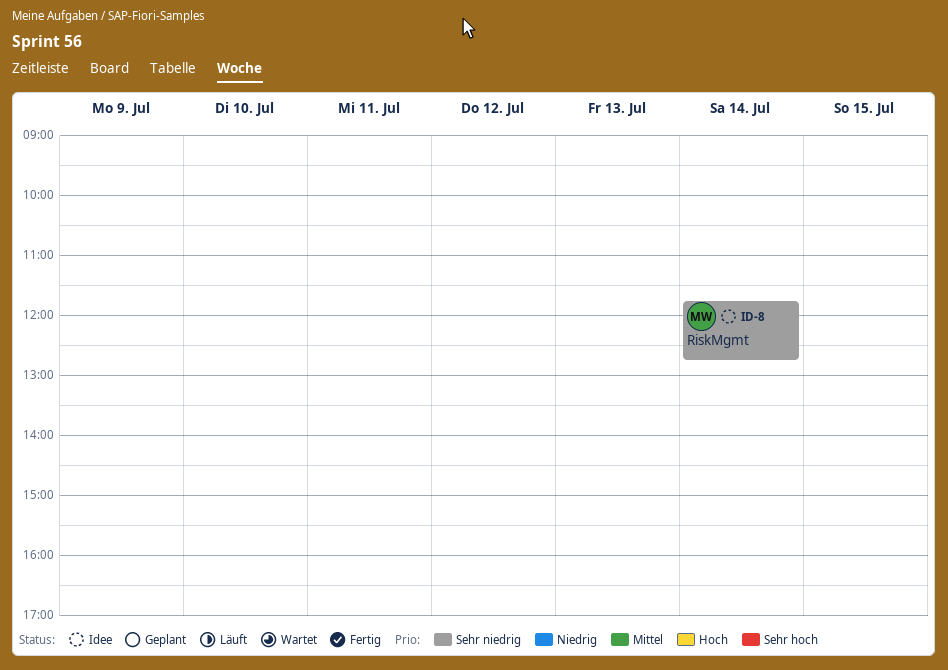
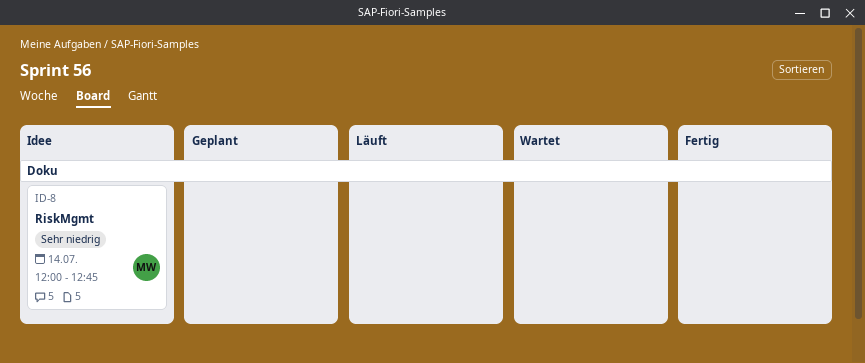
ID-8, begins: 11:45 -> 12:00

